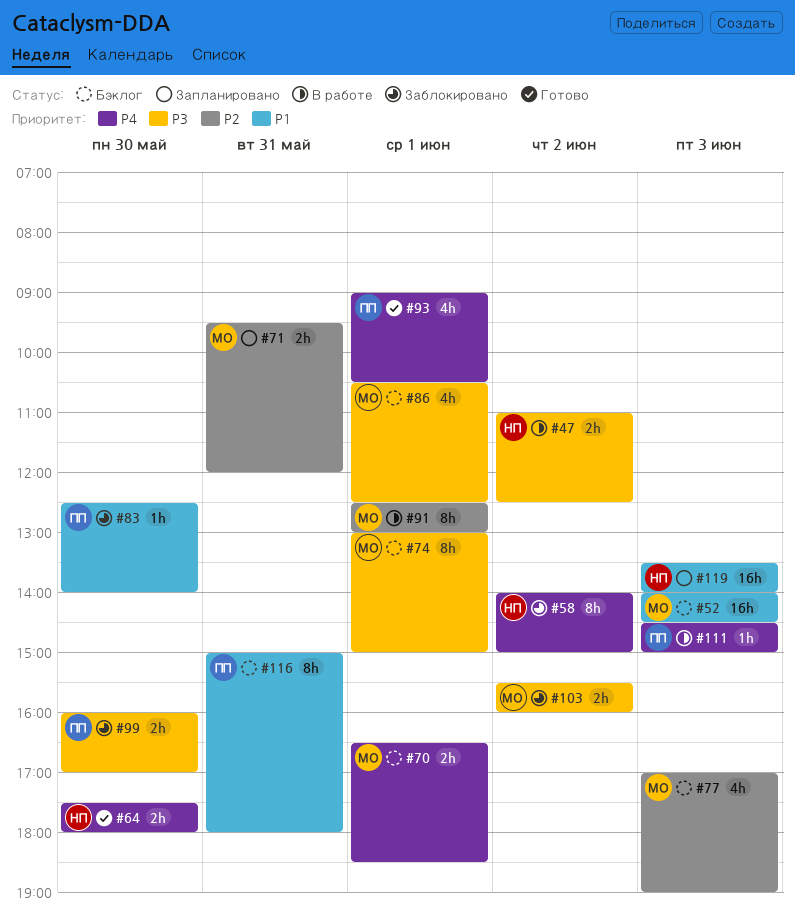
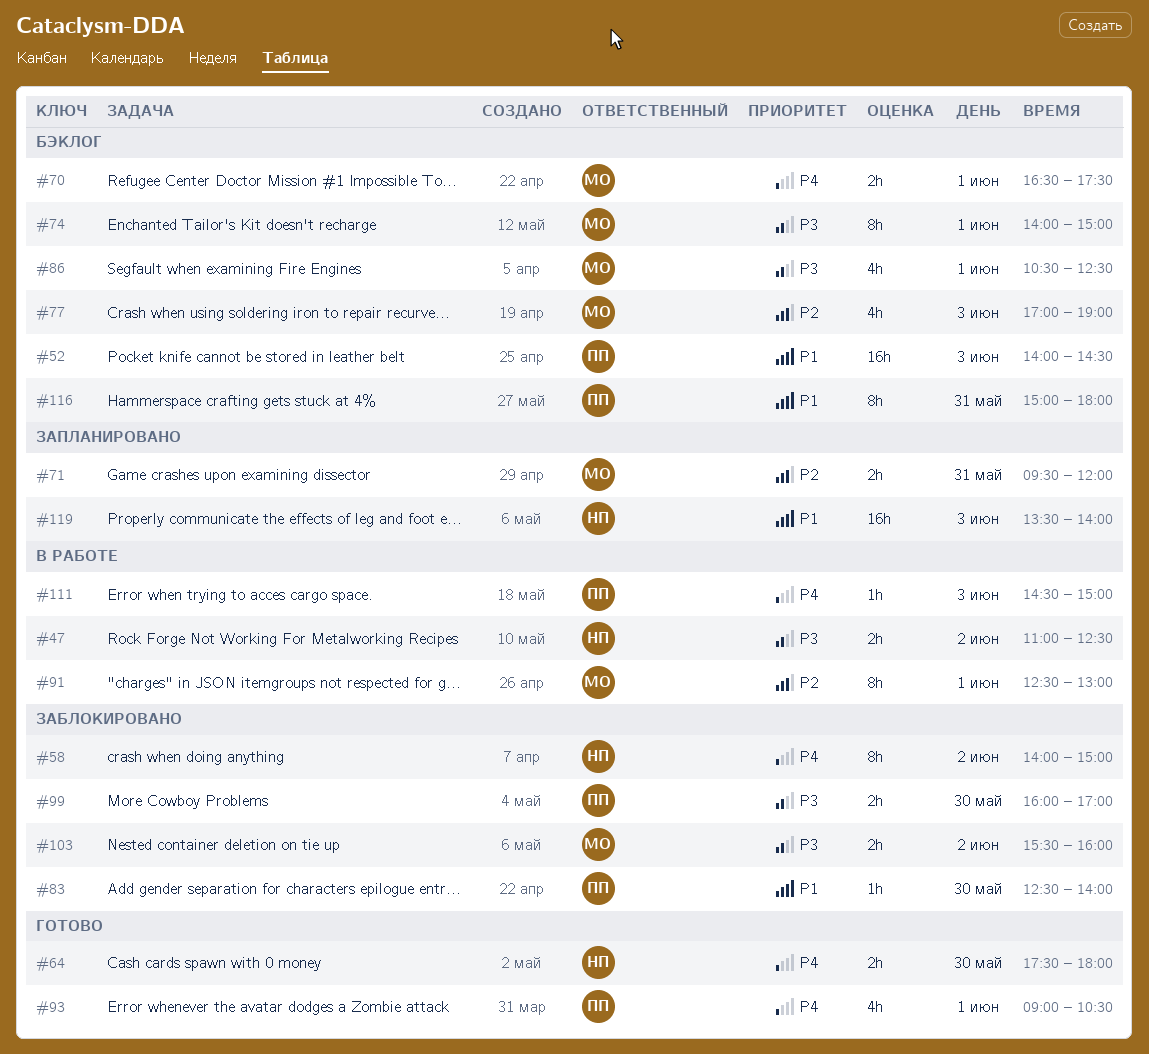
#52, owner: МО -> ПП
#70, ends: 18:30 -> 17:30
#74, begins: 13:00 -> 14:00

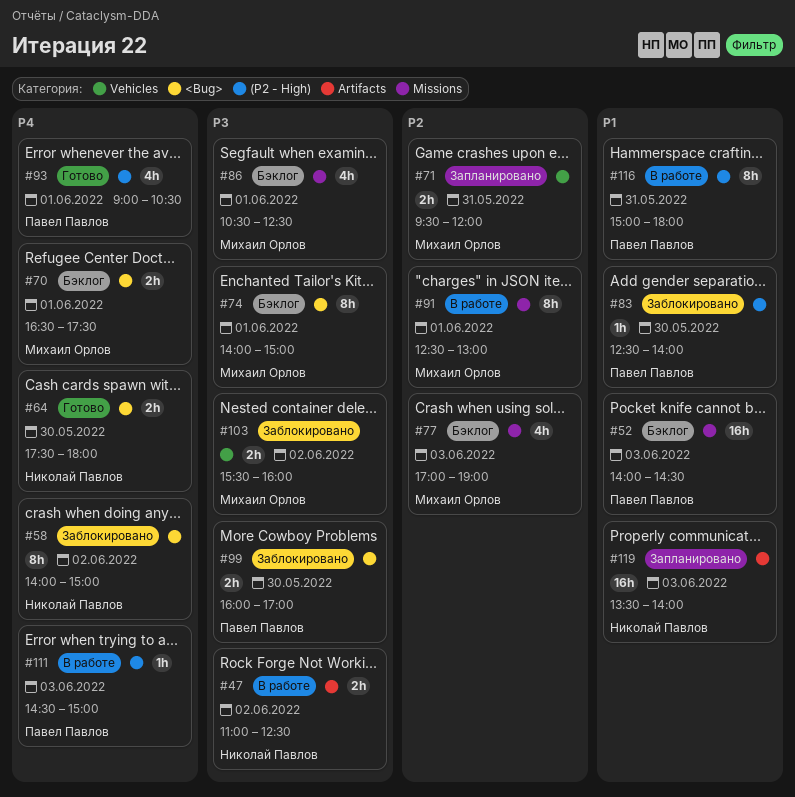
#116, status: Бэклог -> В работе

